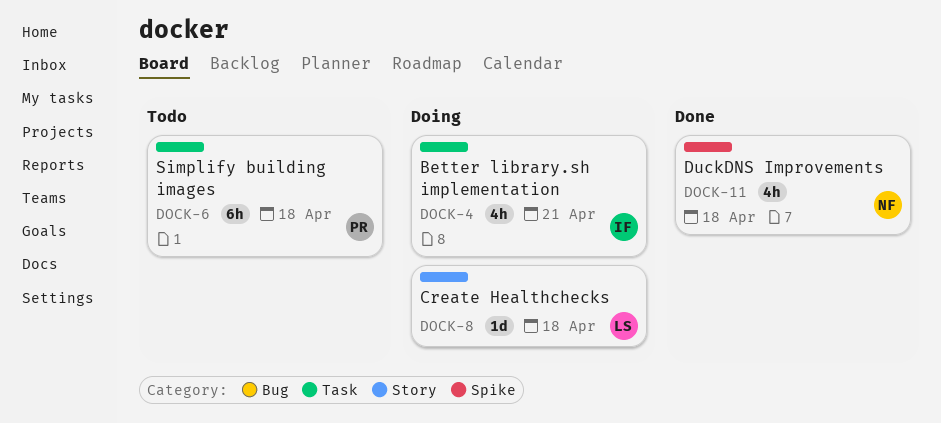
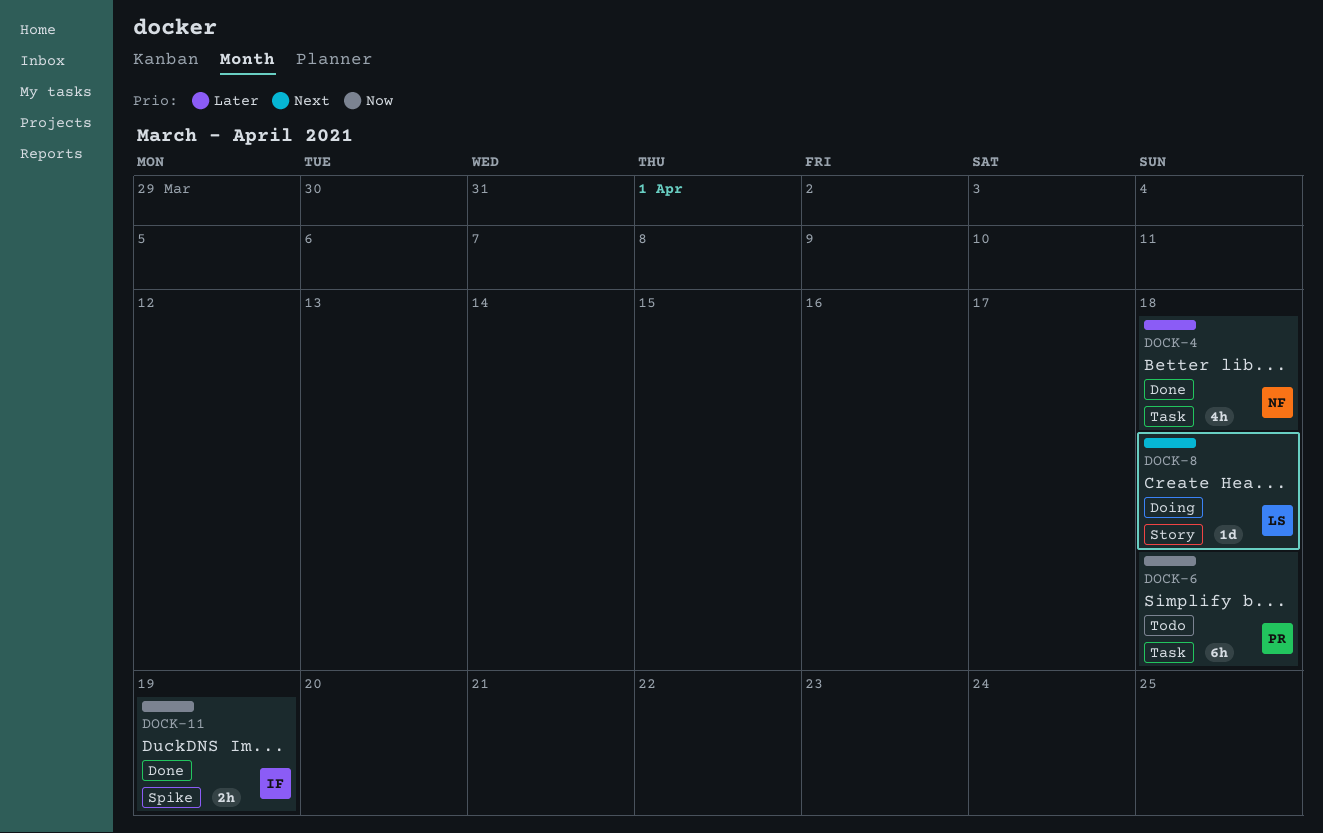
DOCK-4, status: Doing -> Done
DOCK-4, owner: IF -> NF
DOCK-4, due: Apr 21 -> Apr 18
DOCK-11, owner: NF -> IF
DOCK-11, estimate: 4h -> 2h
DOCK-11, due: Apr 18 -> Apr 19

